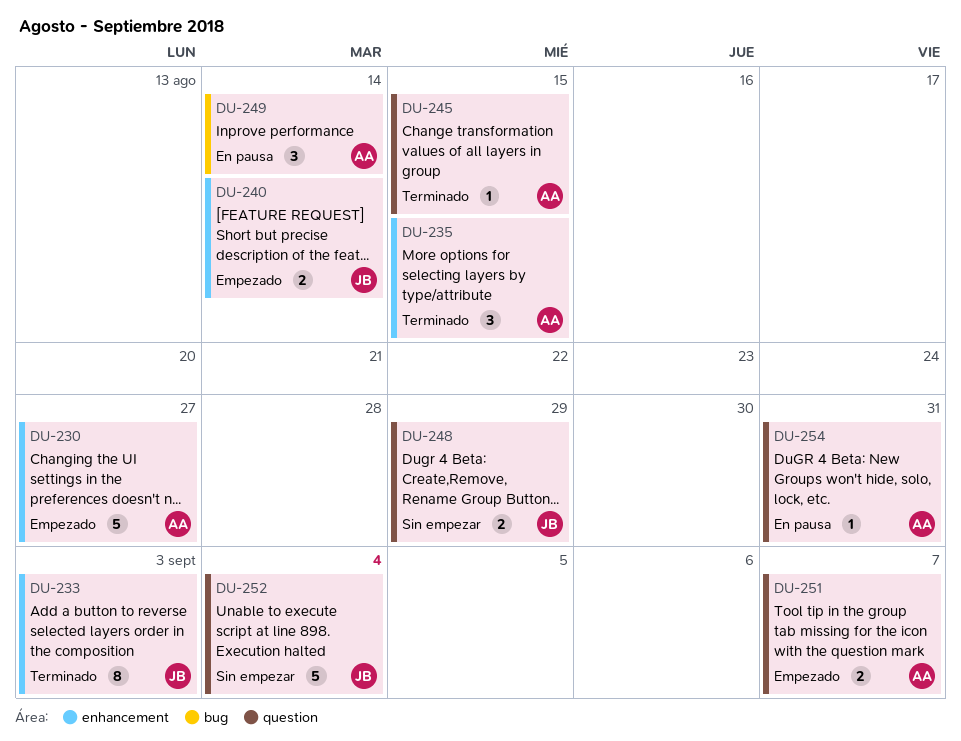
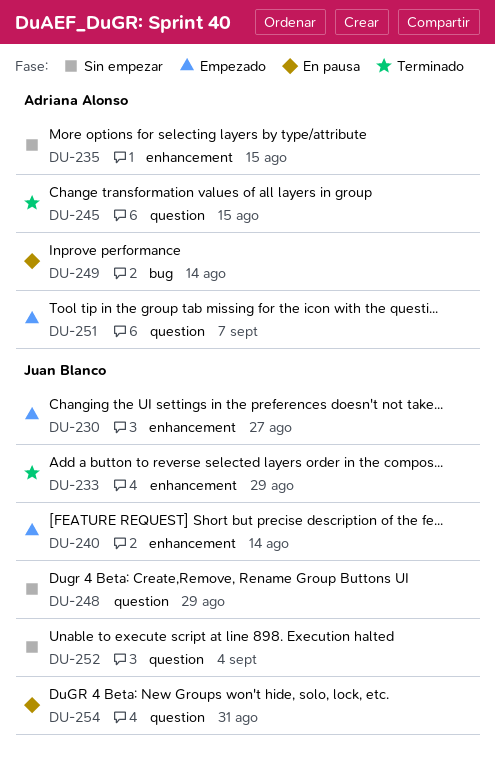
DU-230, owner: Adriana Alonso -> Juan Blanco
DU-233, due: Sep 3 -> Aug 29
DU-235, status: Terminado -> Sin empezar
DU-254, owner: Adriana Alonso -> Juan Blanco

